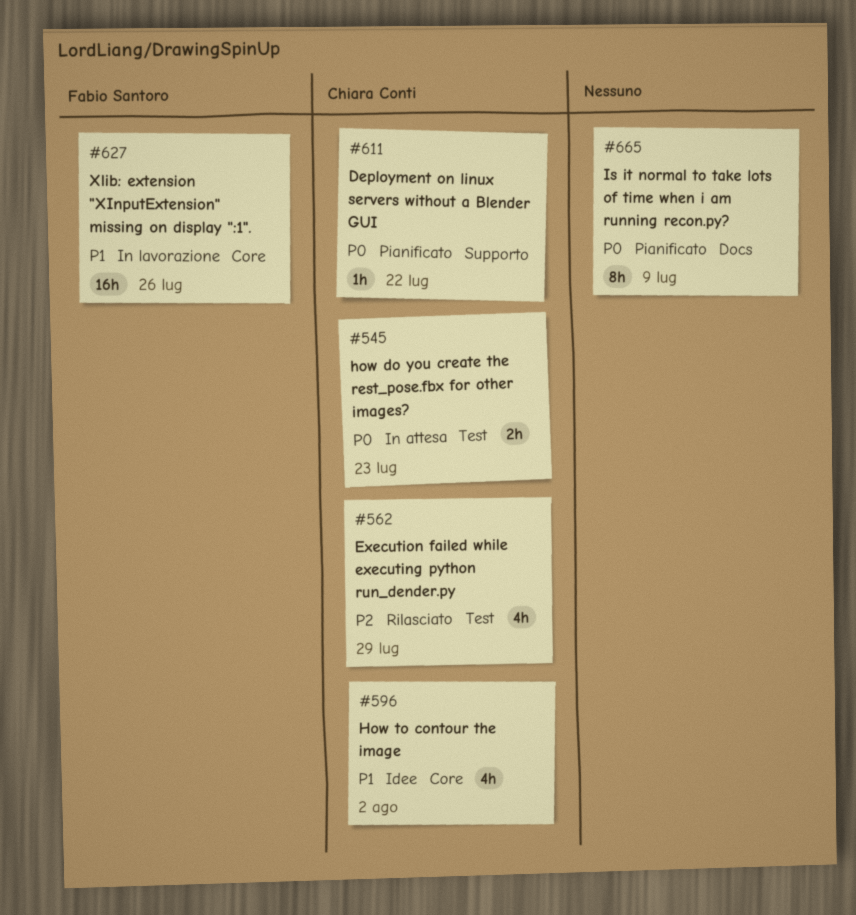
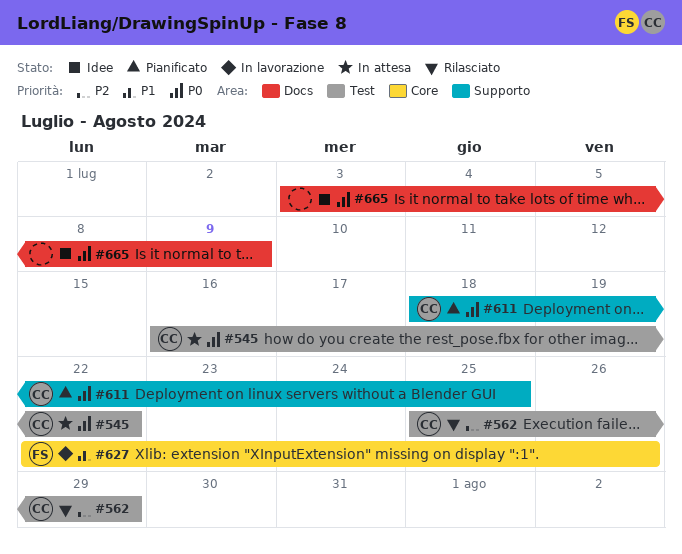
#545, due: Jul 23 -> Jul 22
#596: present -> none
#611, due: Jul 22 -> Jul 25
#665, status: Pianificato -> Idee

